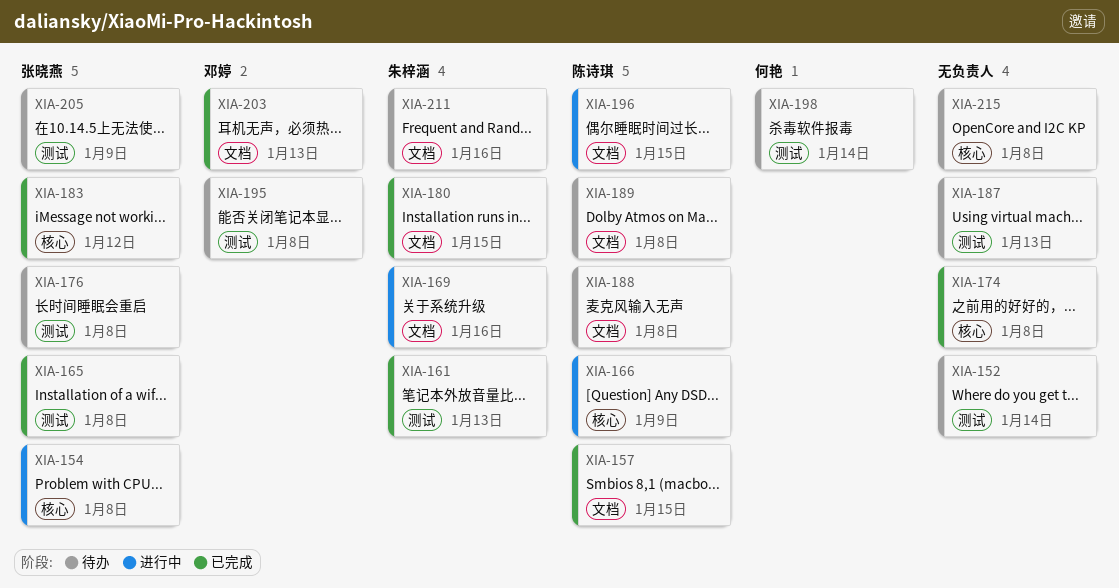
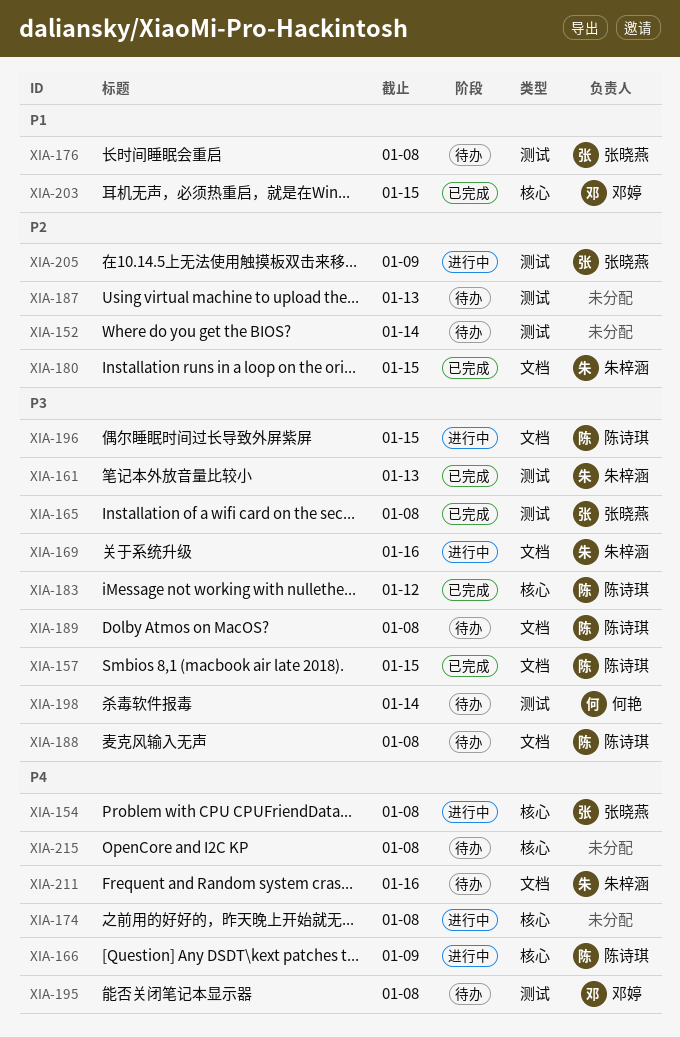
XIA-174, status: 已完成 -> 进行中
XIA-183, owner: 张晓燕 -> 陈诗琪
XIA-203, label: 文档 -> 核心
XIA-203, due: Jan 13 -> Jan 15
XIA-205, status: 待办 -> 进行中

